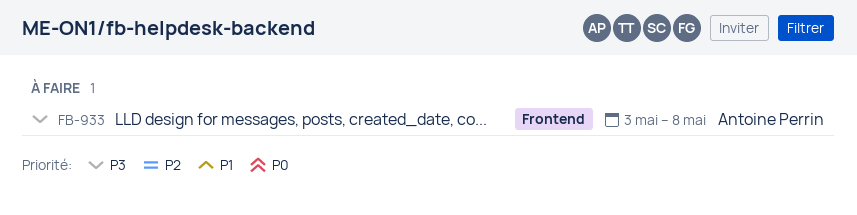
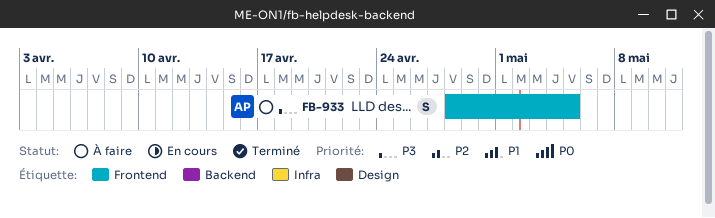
FB-933, start: May 3 -> Apr 28
FB-933, due: May 8 -> May 5

